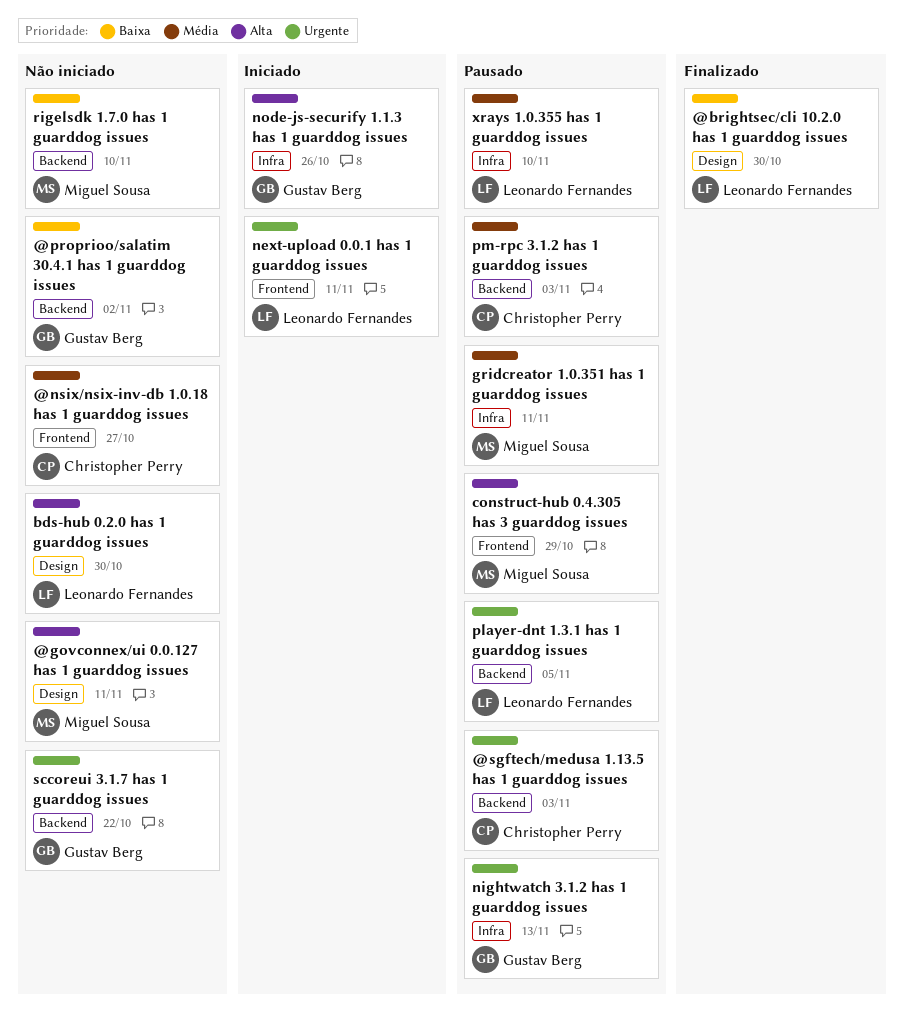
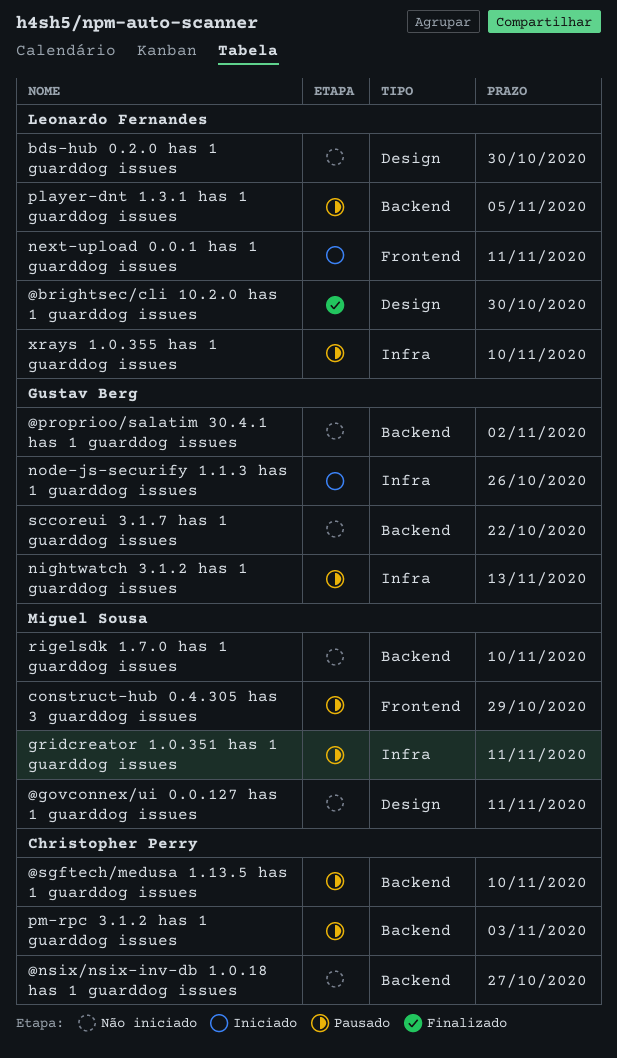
@nsix/nsix-inv-db 1.0.18 has 1 guarddog issues, label: Frontend -> Backend
@sgftech/medusa 1.13.5 has 1 guarddog issues, due: Nov 3 -> Nov 10

